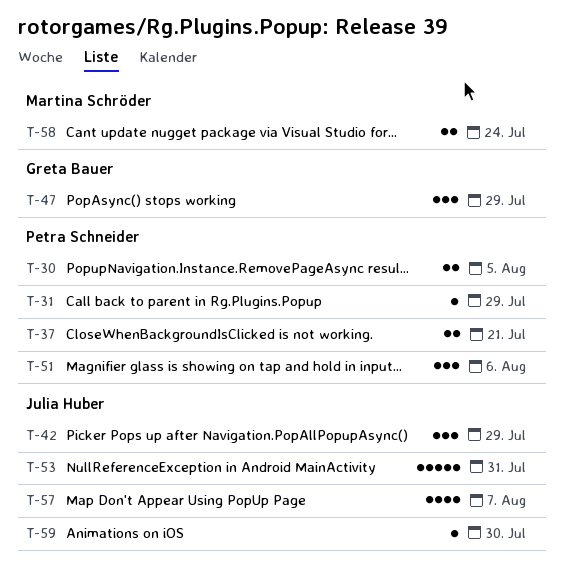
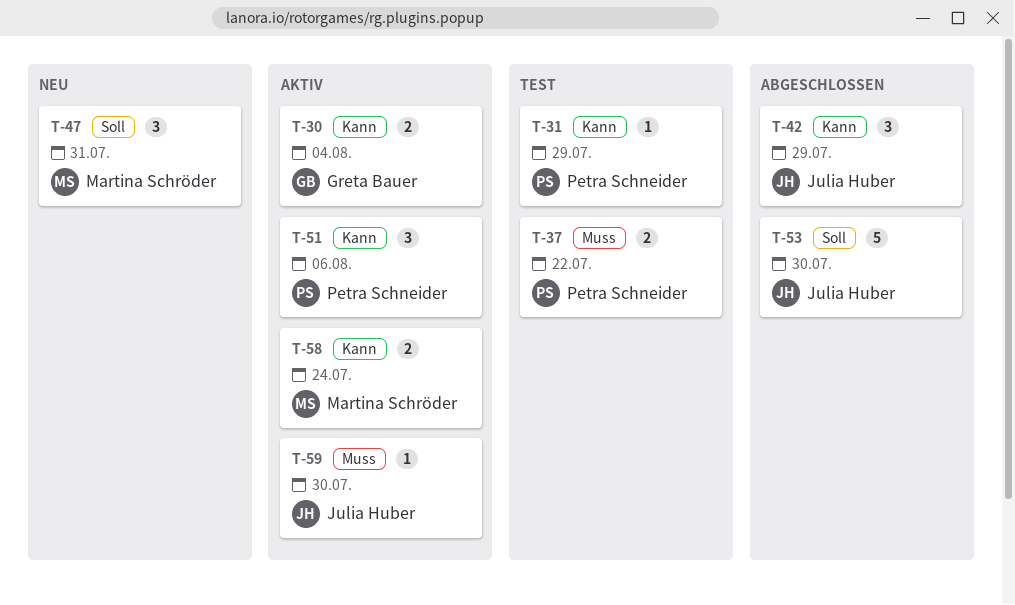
T-30, owner: Petra Schneider -> Greta Bauer
T-30, due: Aug 5 -> Aug 4
T-37, due: Jul 21 -> Jul 22
T-47, owner: Greta Bauer -> Martina Schröder
T-47, due: Jul 29 -> Jul 31
T-53, due: Jul 31 -> Jul 30
T-57: present -> none

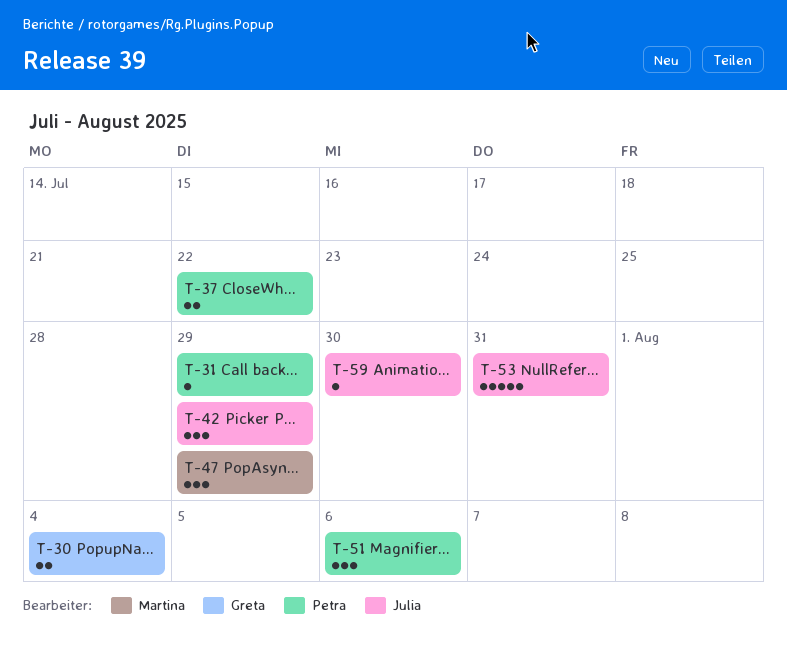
T-47, due: Jul 31 -> Jul 29
T-53, due: Jul 30 -> Jul 31
T-58: present -> none

